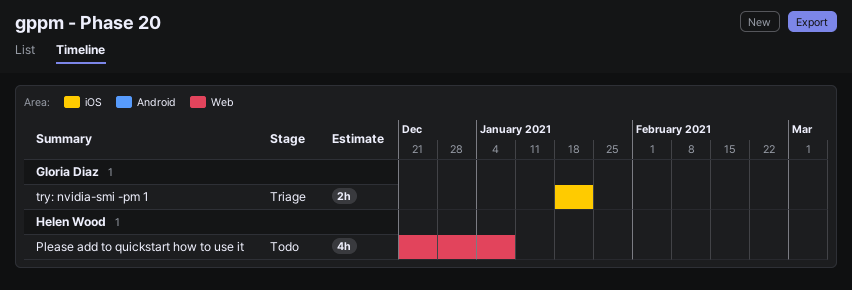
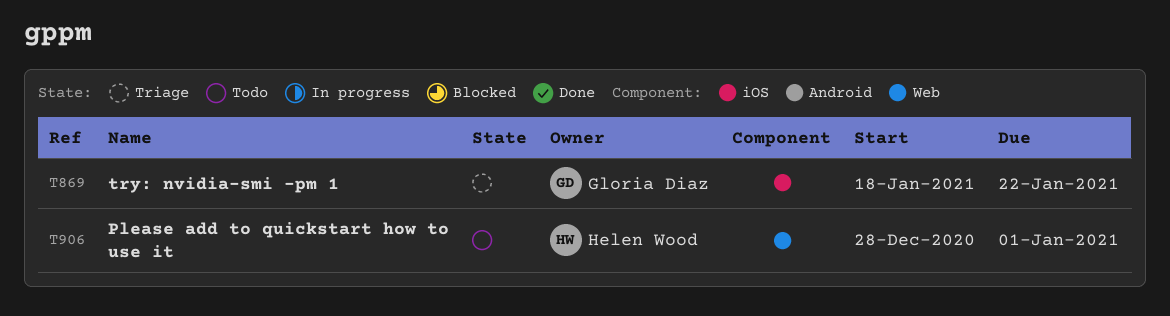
Please add to quickstart how to use it, start: Dec 21 -> Dec 28
Please add to quickstart how to use it, due: Jan 8 -> Jan 1

